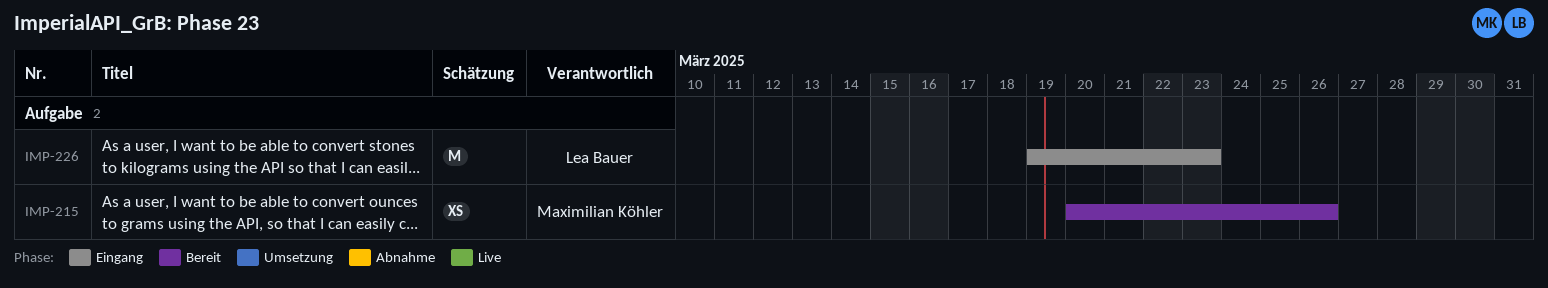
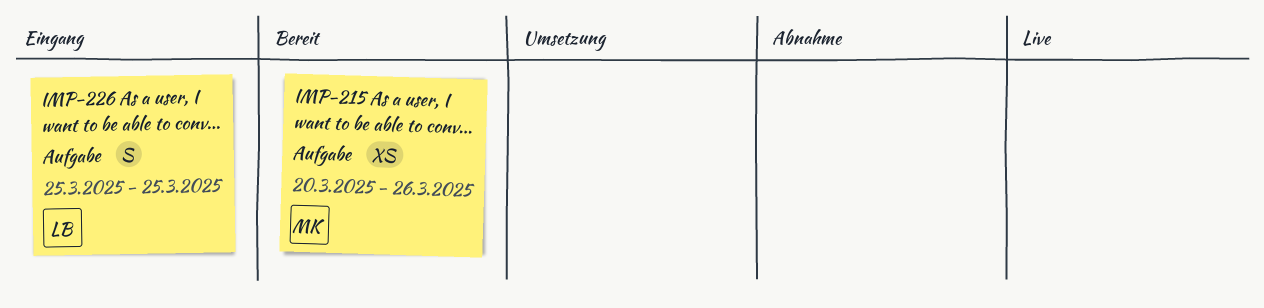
IMP-226, estimate: M -> S
IMP-226, start: Mar 19 -> Mar 25
IMP-226, due: Mar 23 -> Mar 25

